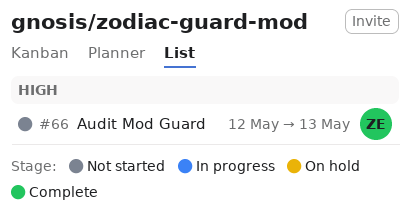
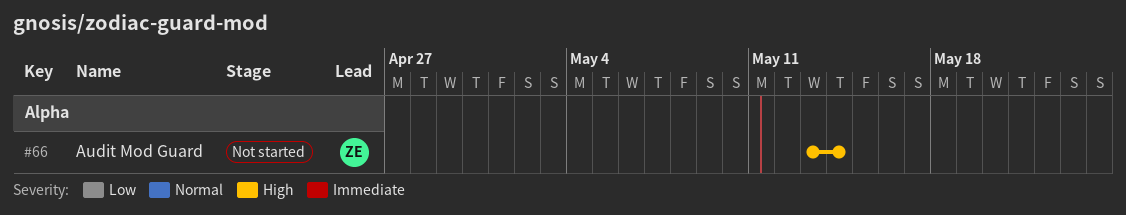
#66, start: May 12 -> May 13
#66, due: May 13 -> May 14

